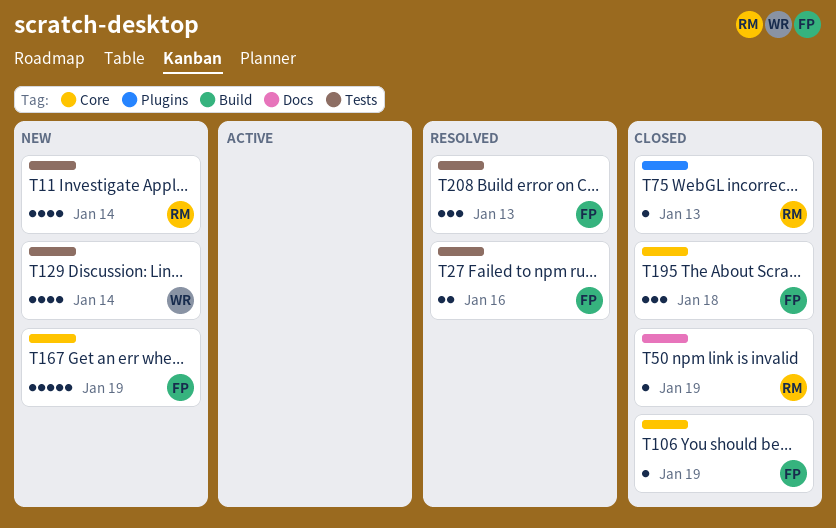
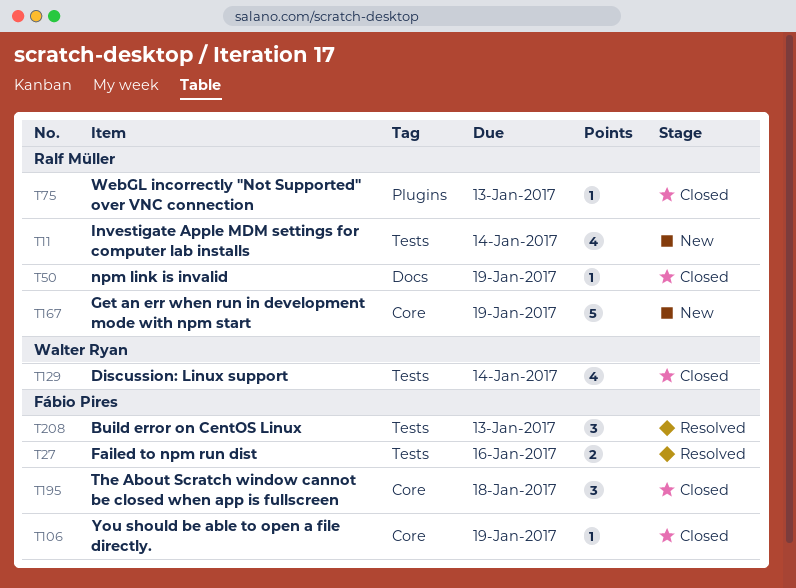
T129, status: New -> Closed
T167, owner: Fábio Pires -> Ralf Müller

